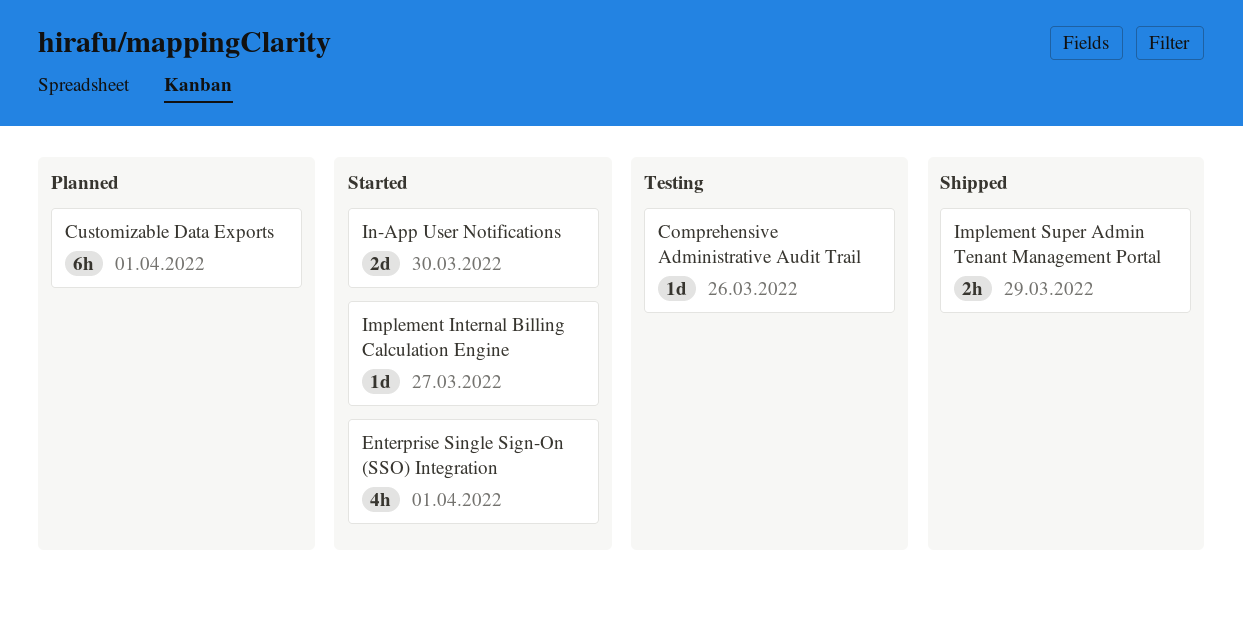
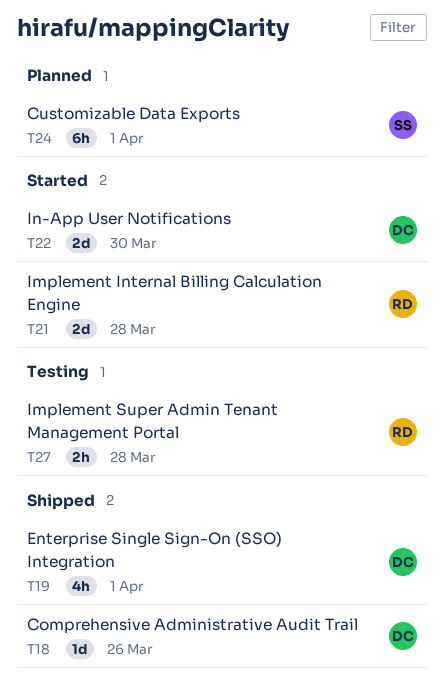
Comprehensive Administrative Audit Trail, status: Testing -> Shipped
Enterprise Single Sign-On (SSO) Integration, status: Started -> Shipped
Implement Internal Billing Calculation Engine, estimate: 1d -> 2d
Implement Internal Billing Calculation Engine, due: Mar 27 -> Mar 28
Implement Super Admin Tenant Management Portal, status: Shipped -> Testing
Implement Super Admin Tenant Management Portal, due: Mar 29 -> Mar 28

